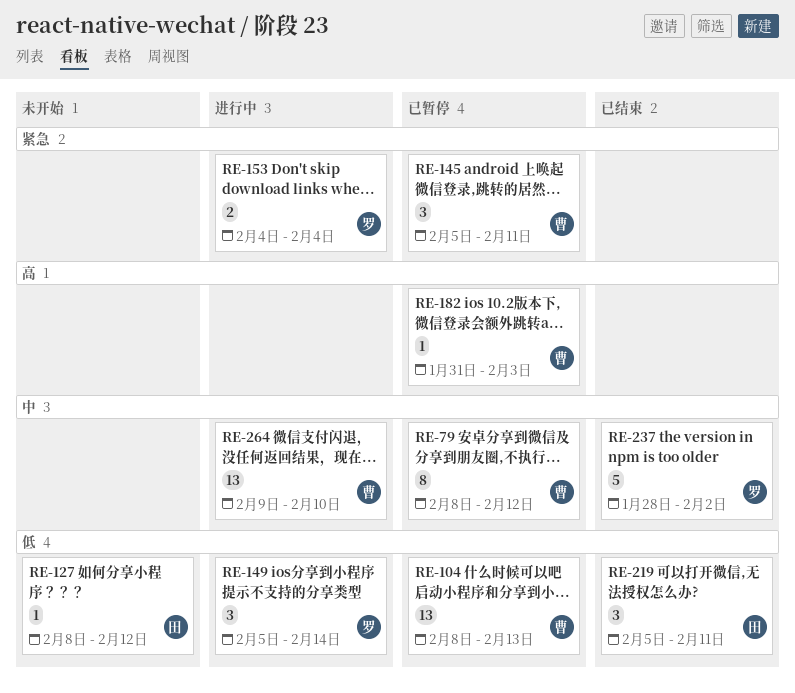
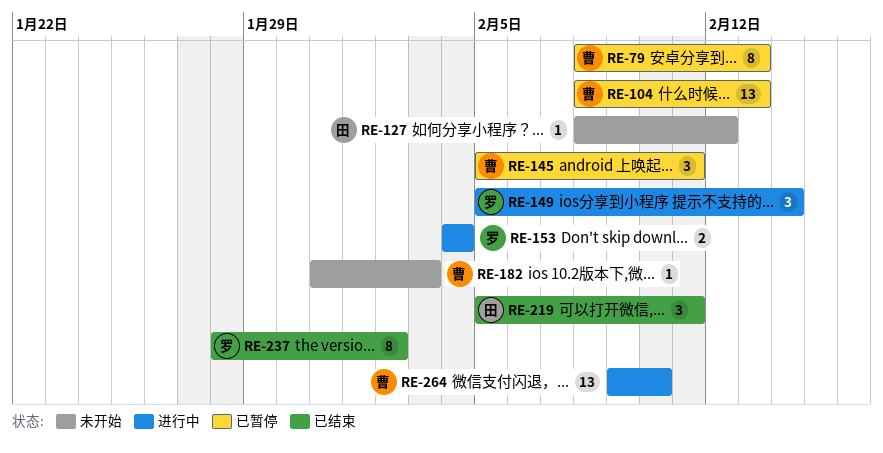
RE-79, due: Feb 12 -> Feb 13
RE-182, status: 已暂停 -> 未开始
RE-237, estimate: 5 -> 8

